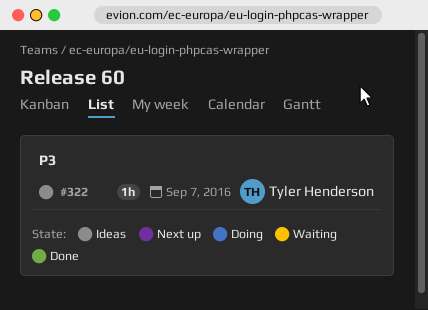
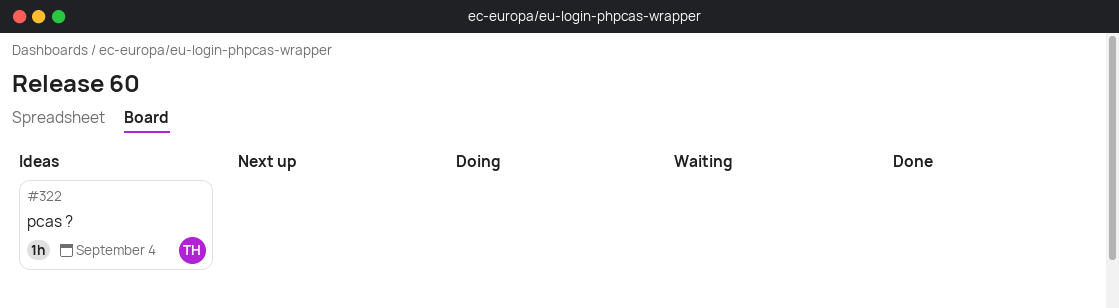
#322, due: Sep 7 -> Sep 4

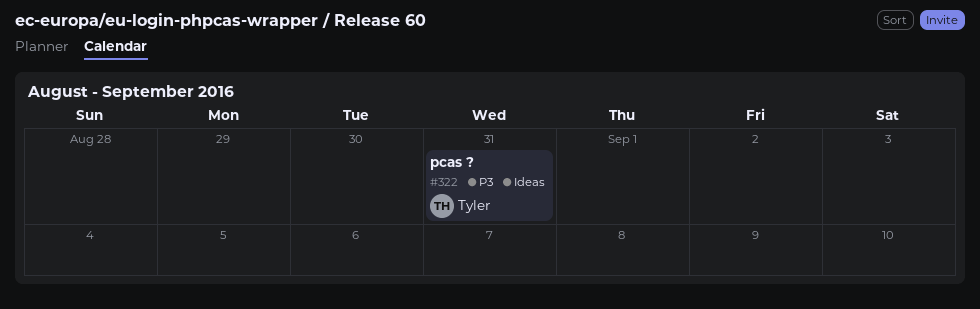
#322, due: Sep 4 -> Aug 31

